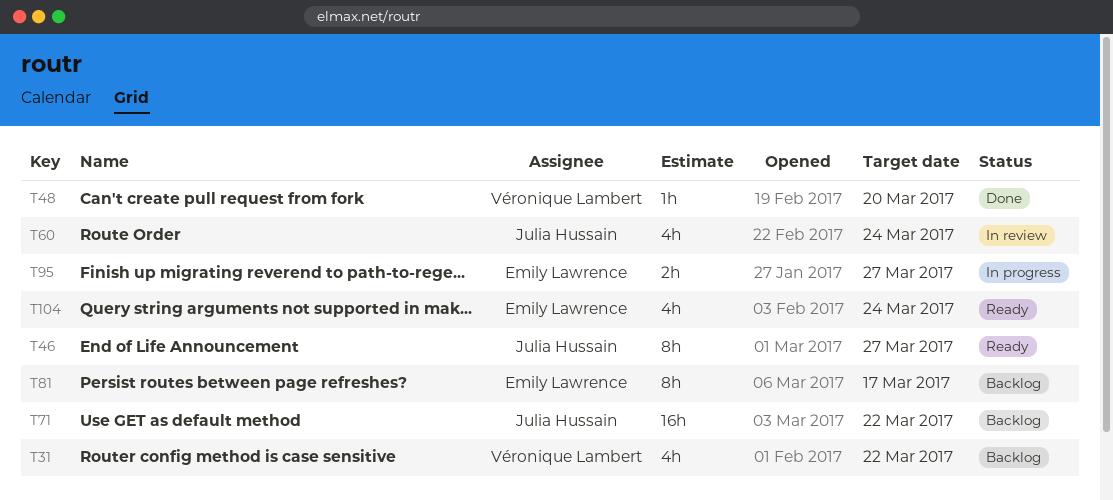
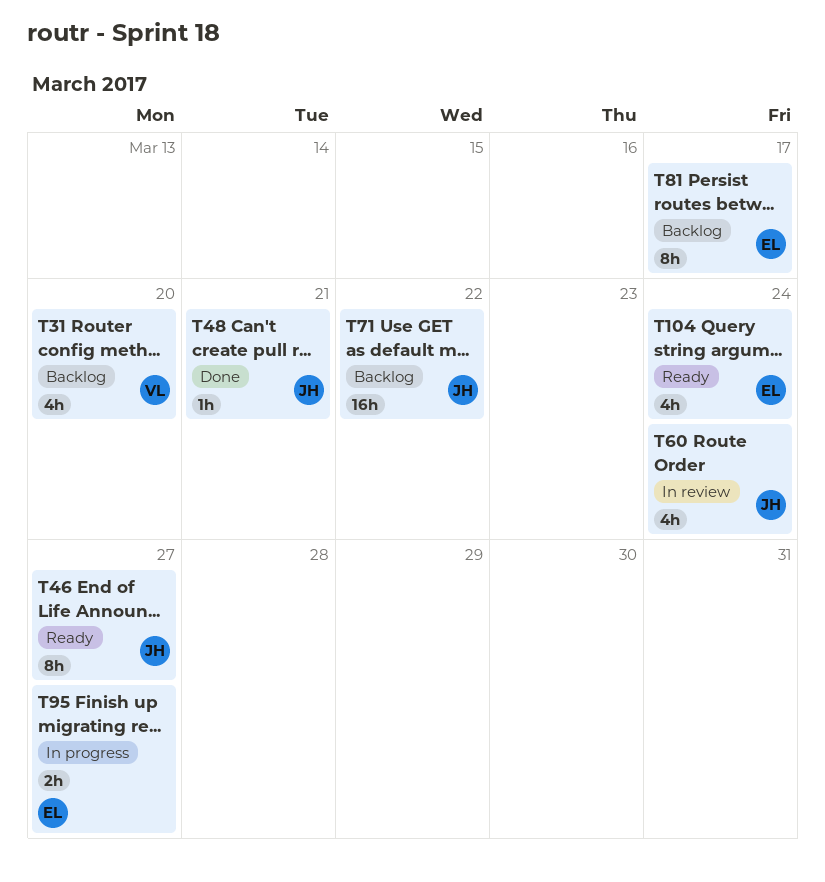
T31, due: Mar 22 -> Mar 20
T48, owner: Véronique Lambert -> Julia Hussain
T48, due: Mar 20 -> Mar 21

